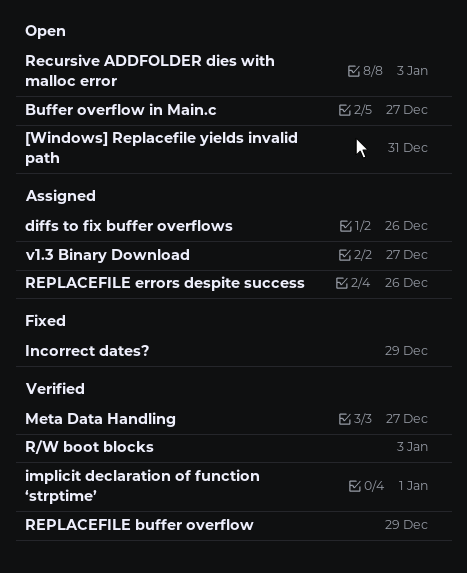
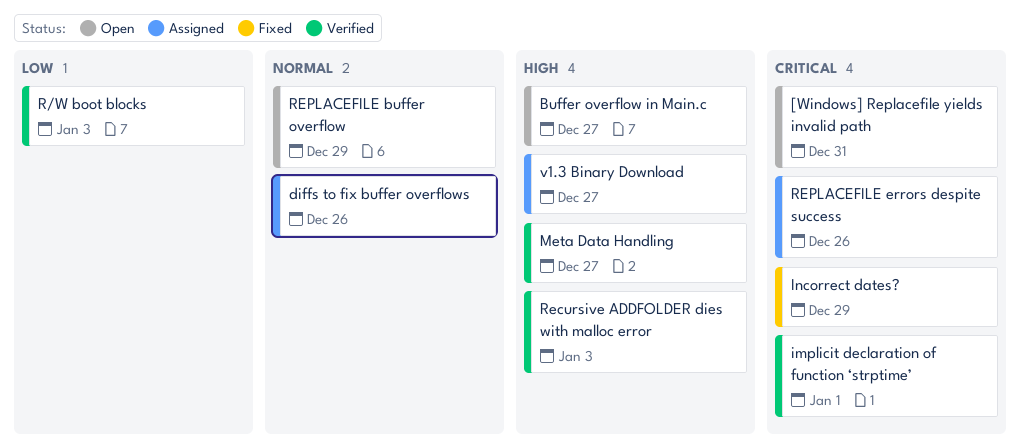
Recursive ADDFOLDER dies with malloc error, status: Open -> Verified
REPLACEFILE buffer overflow, status: Verified -> Open

